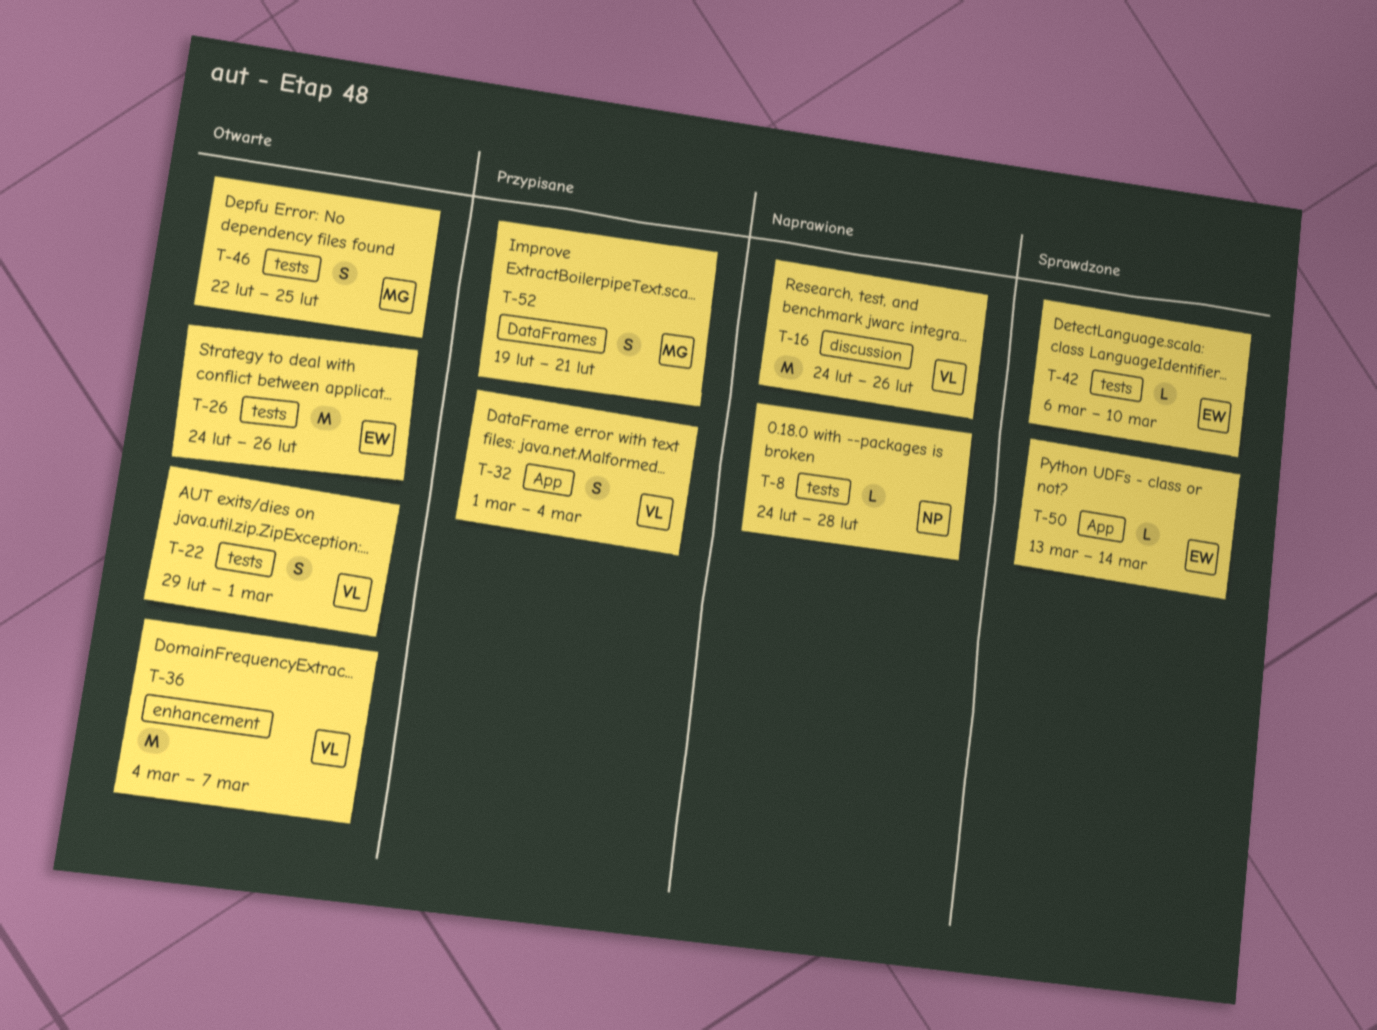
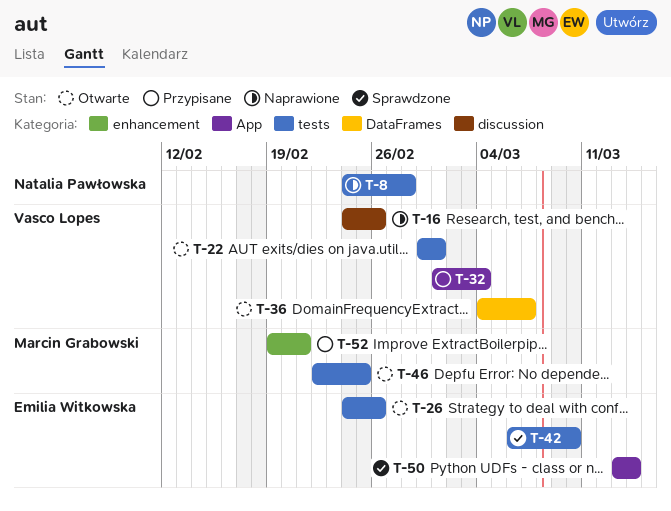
T-36, label: enhancement -> DataFrames
T-52, label: DataFrames -> enhancement

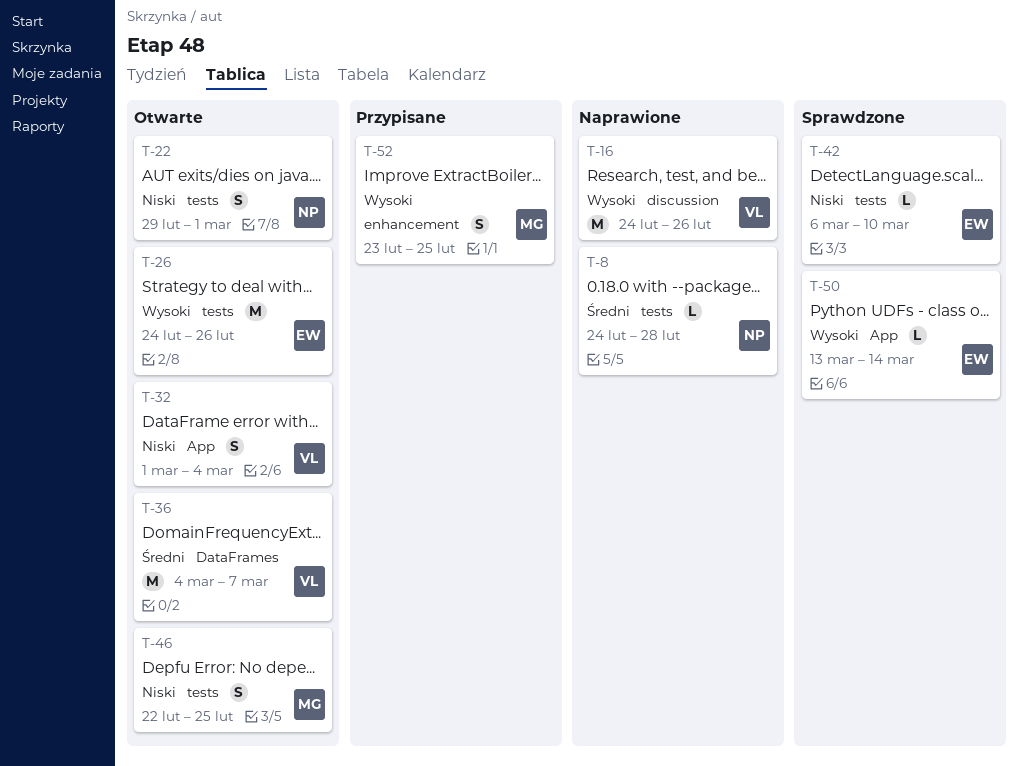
T-22, owner: Vasco Lopes -> Natalia Pawłowska
T-32, status: Przypisane -> Otwarte
T-52, start: Feb 19 -> Feb 23
T-52, due: Feb 21 -> Feb 25

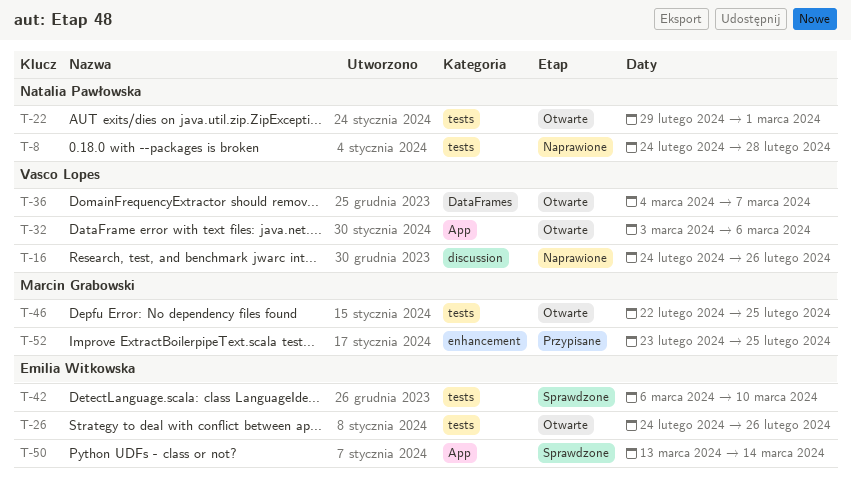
T-32, start: Mar 1 -> Mar 3
T-32, due: Mar 4 -> Mar 6

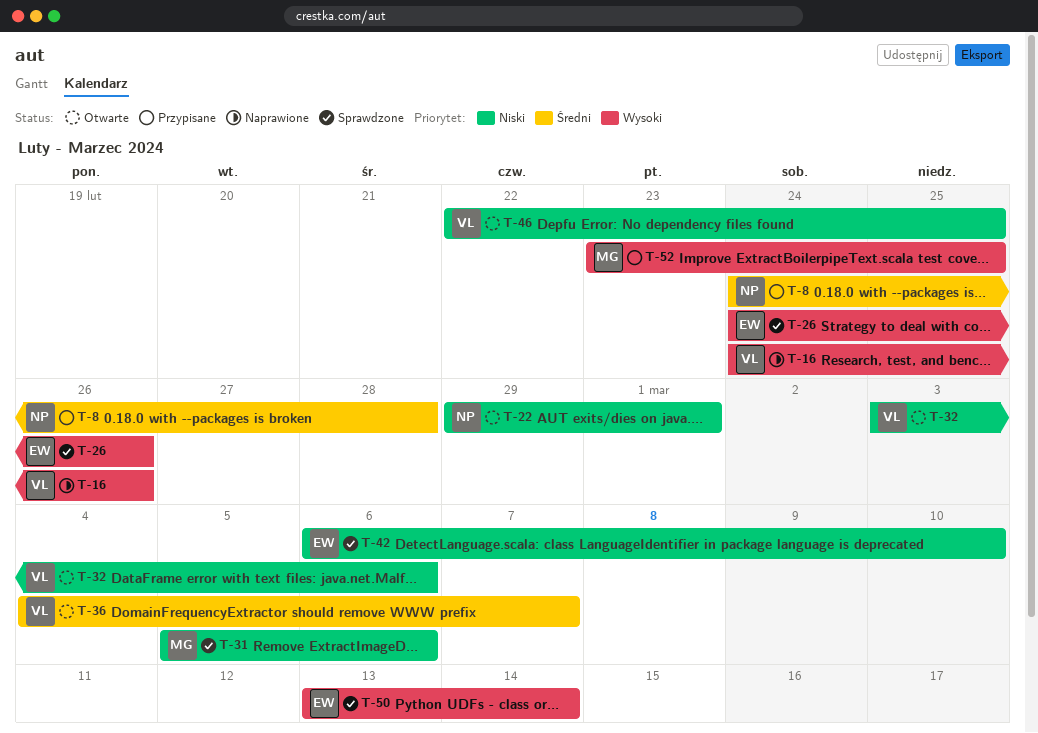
T-8, status: Naprawione -> Przypisane
T-26, status: Otwarte -> Sprawdzone
T-31: none -> present
T-46, owner: Marcin Grabowski -> Vasco Lopes

